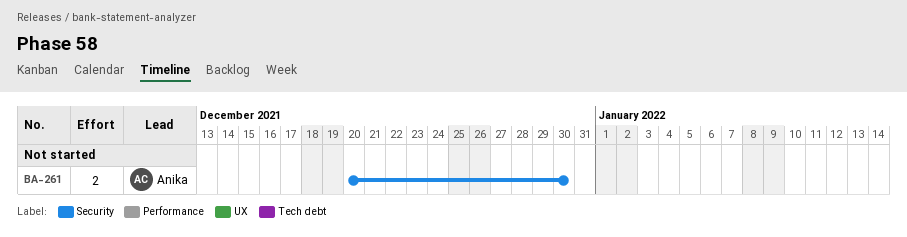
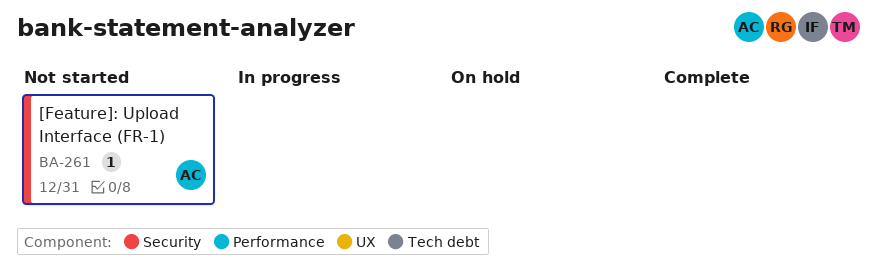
BA-261, estimate: 2 -> 1
BA-261, due: Dec 30 -> Dec 31

